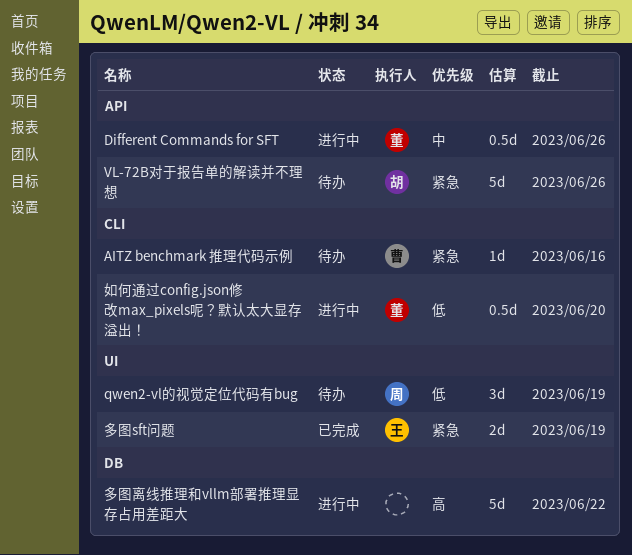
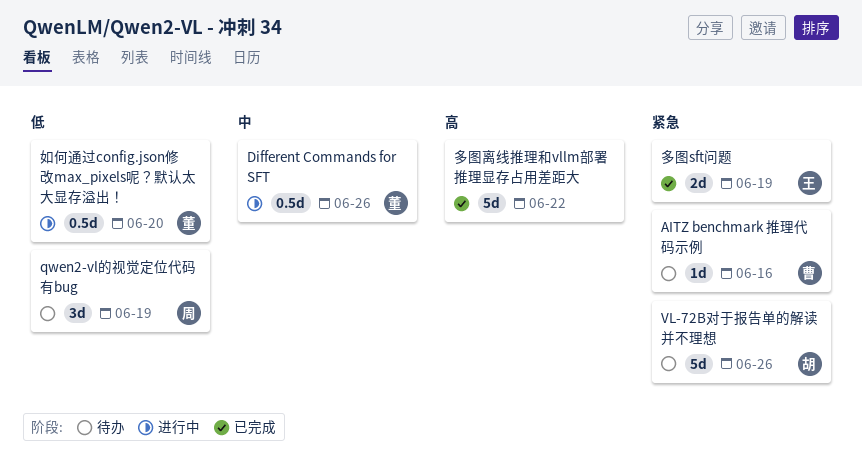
多图离线推理和vllm部署推理显存占用差距大, status: 进行中 -> 已完成

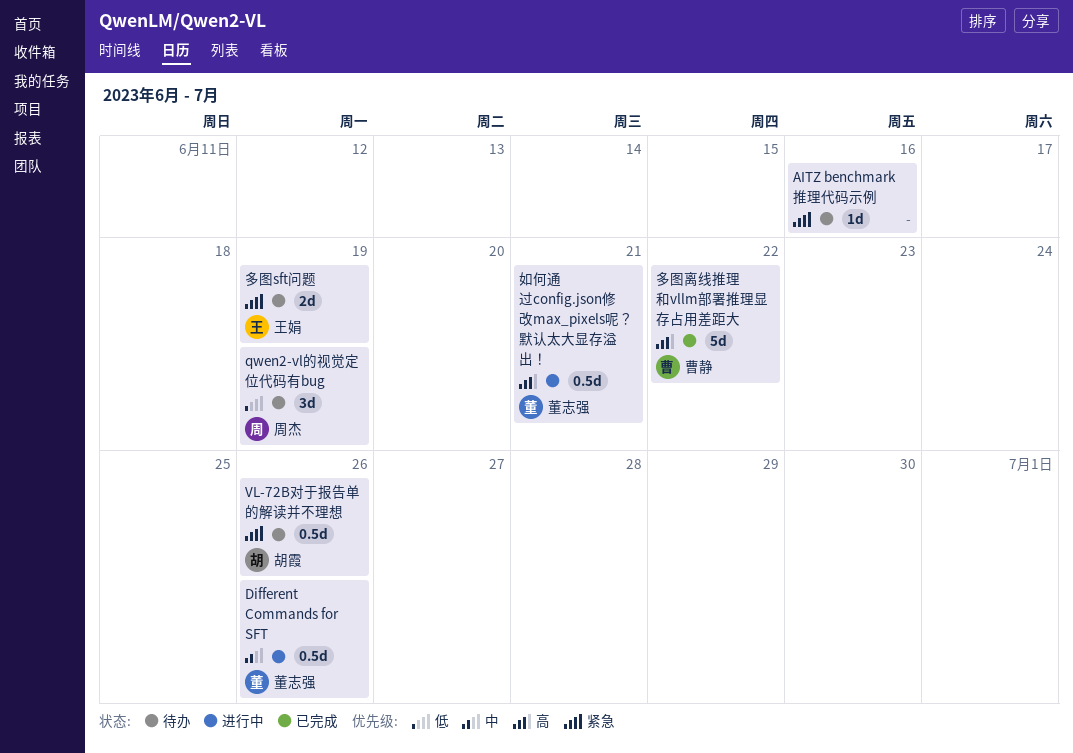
AITZ benchmark 推理代码示例, owner: 曹静 -> none
VL-72B对于报告单的解读并不理想, estimate: 5d -> 0.5d
多图sft问题, status: 已完成 -> 待办
多图离线推理和vllm部署推理显存占用差距大, owner: none -> 曹静
如何通过config.json修改max_pixels呢？默认太大显存溢出！, priority: 低 -> 高
如何通过config.json修改max_pixels呢？默认太大显存溢出！, due: Jun 20 -> Jun 21

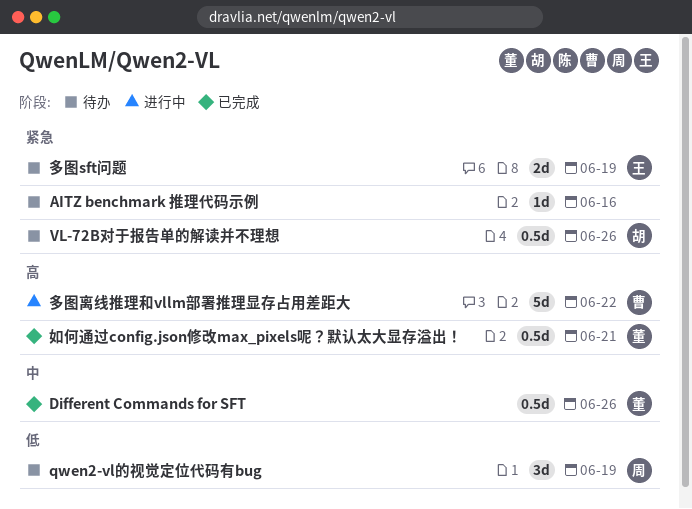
Different Commands for SFT, status: 进行中 -> 已完成
多图离线推理和vllm部署推理显存占用差距大, status: 已完成 -> 进行中
如何通过config.json修改max_pixels呢？默认太大显存溢出！, status: 进行中 -> 已完成

